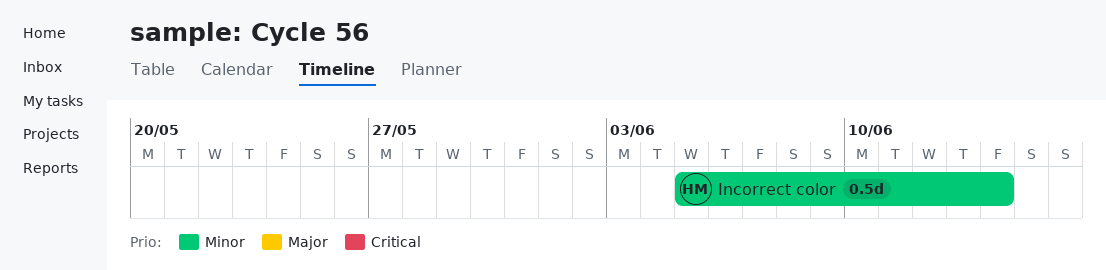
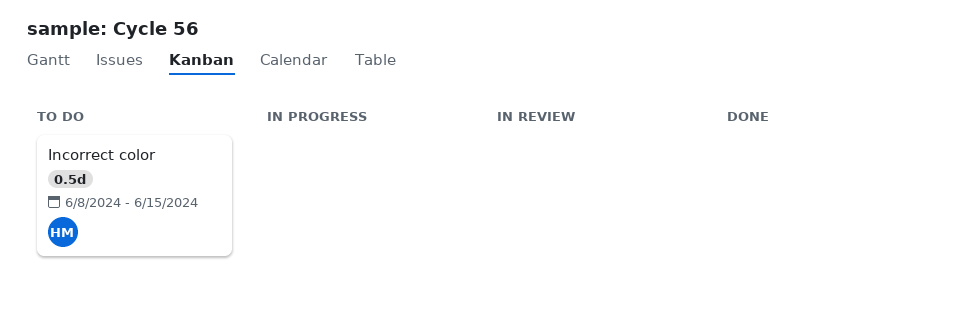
Incorrect color, start: Jun 5 -> Jun 8
Incorrect color, due: Jun 14 -> Jun 15

